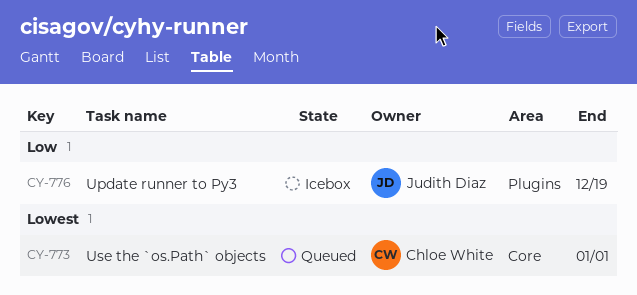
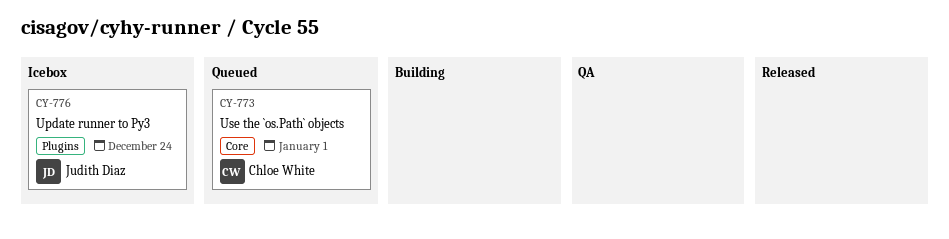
CY-776, due: Dec 19 -> Dec 24

